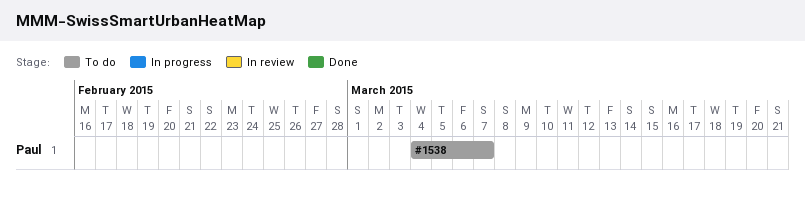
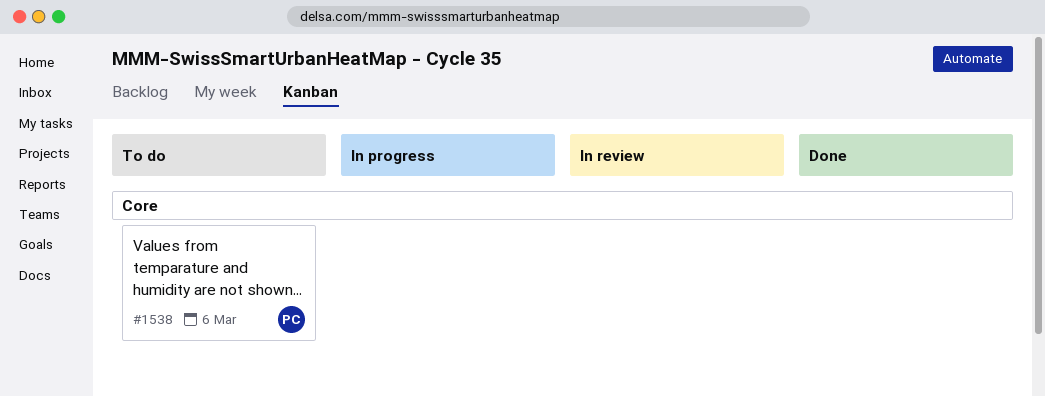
#1538, due: Mar 7 -> Mar 6

